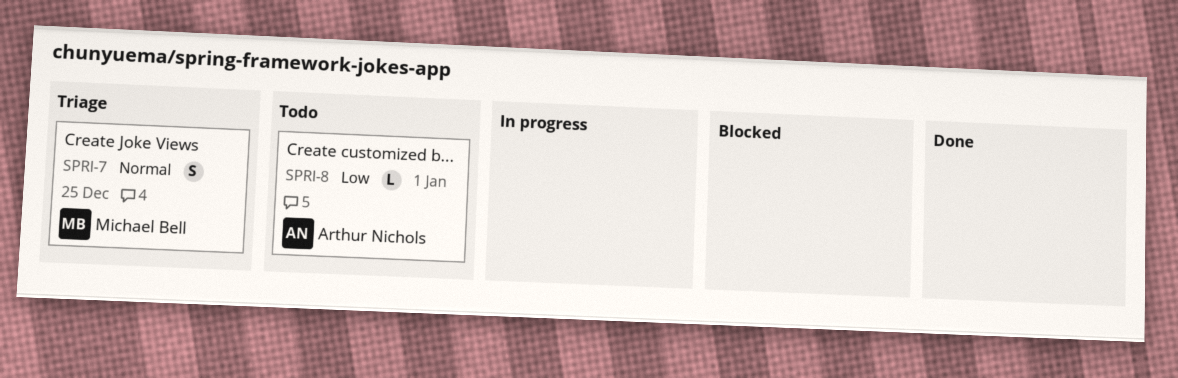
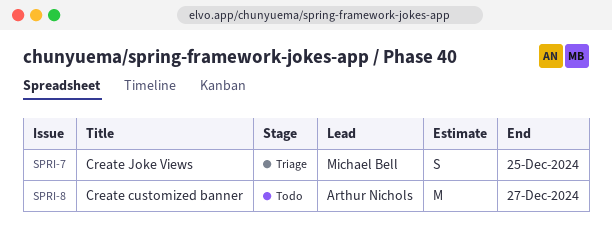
SPRI-8, estimate: L -> M
SPRI-8, due: Jan 1 -> Dec 27

